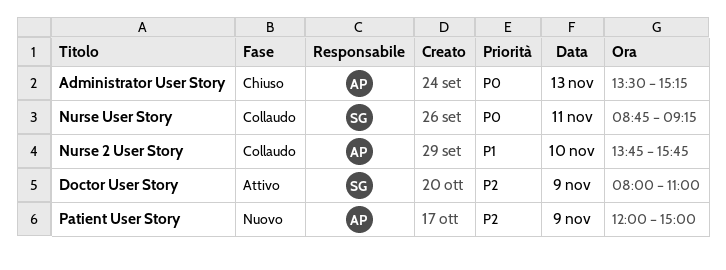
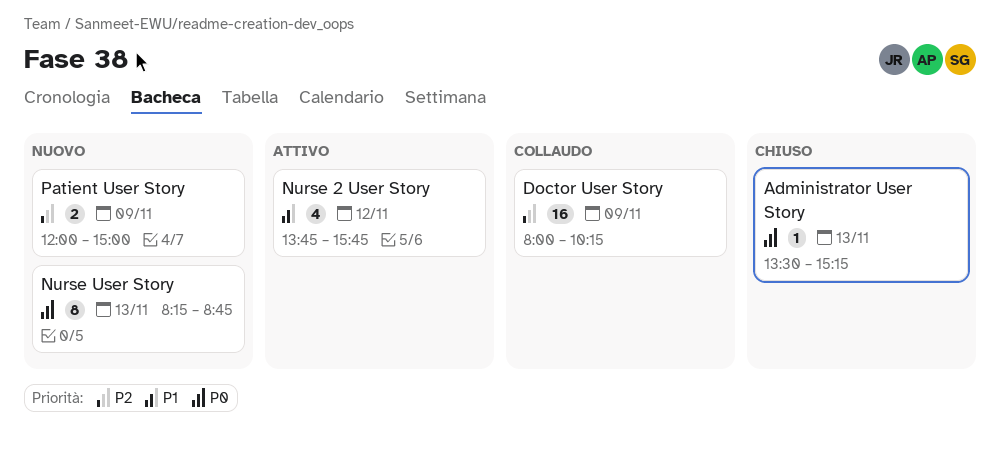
Doctor User Story, status: Attivo -> Collaudo
Doctor User Story, ends: 11:00 -> 10:15
Nurse 2 User Story, status: Collaudo -> Attivo
Nurse 2 User Story, day: Nov 10 -> Nov 12
Nurse User Story, status: Collaudo -> Nuovo
Nurse User Story, day: Nov 11 -> Nov 13
Nurse User Story, begins: 08:45 -> 08:15
Nurse User Story, ends: 09:15 -> 08:45

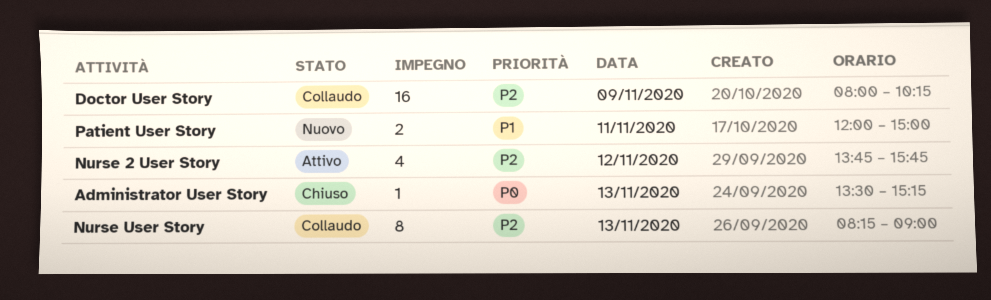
Nurse 2 User Story, priority: P1 -> P2
Nurse User Story, status: Nuovo -> Collaudo
Nurse User Story, priority: P0 -> P2
Nurse User Story, ends: 08:45 -> 09:00
Patient User Story, priority: P2 -> P1
Patient User Story, day: Nov 9 -> Nov 11

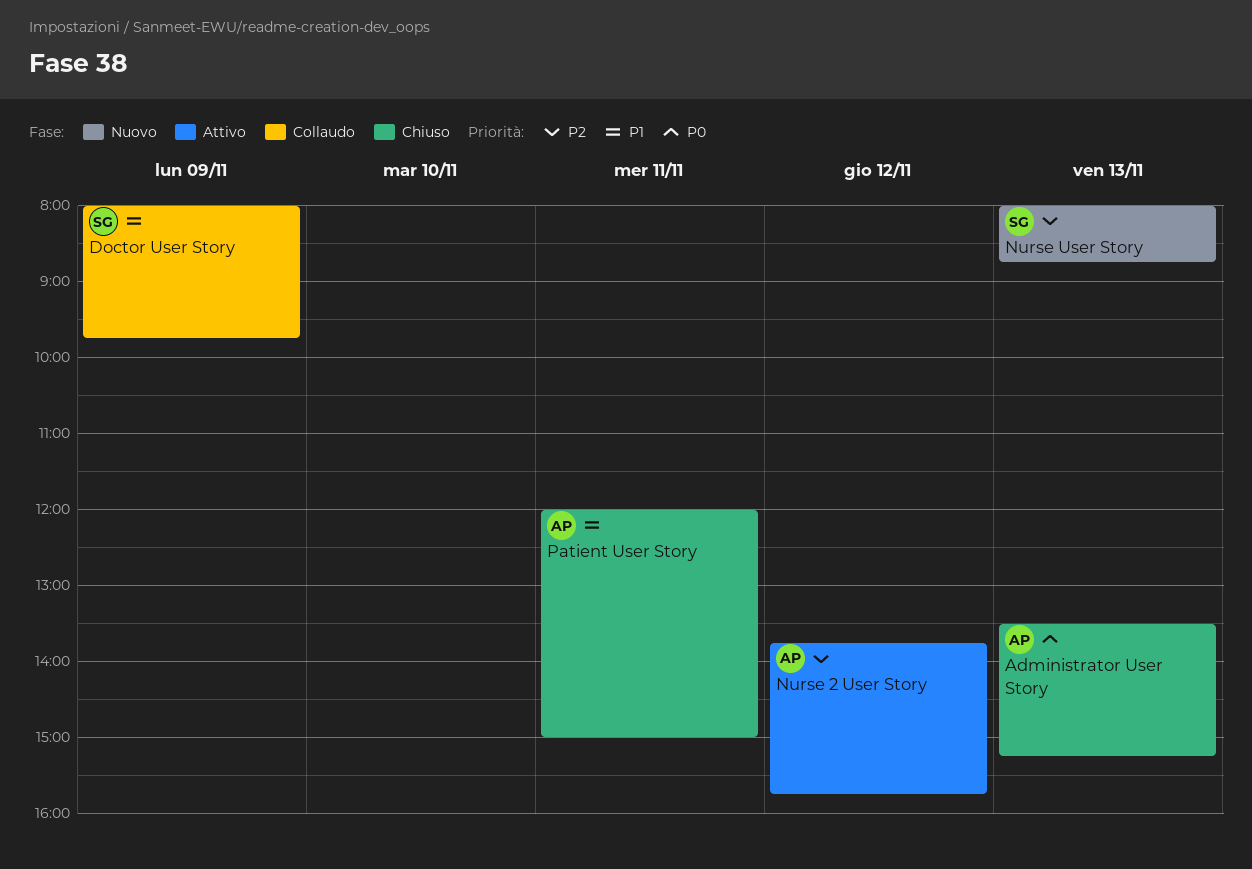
Doctor User Story, priority: P2 -> P1
Doctor User Story, ends: 10:15 -> 09:45
Nurse User Story, status: Collaudo -> Nuovo
Nurse User Story, begins: 08:15 -> 08:00
Nurse User Story, ends: 09:00 -> 08:45
Patient User Story, status: Nuovo -> Chiuso

